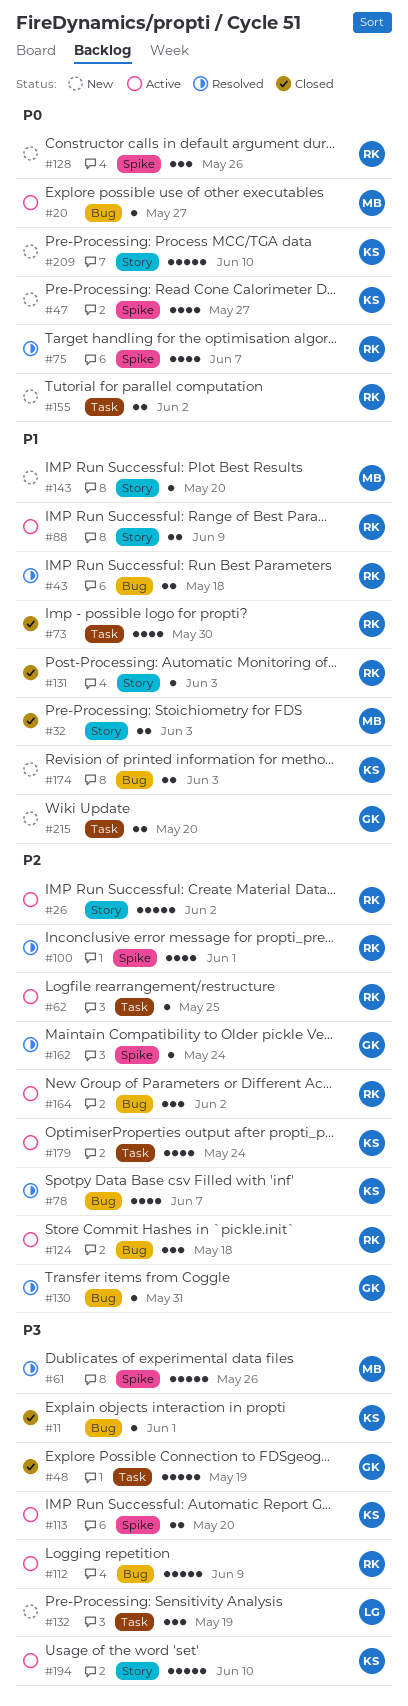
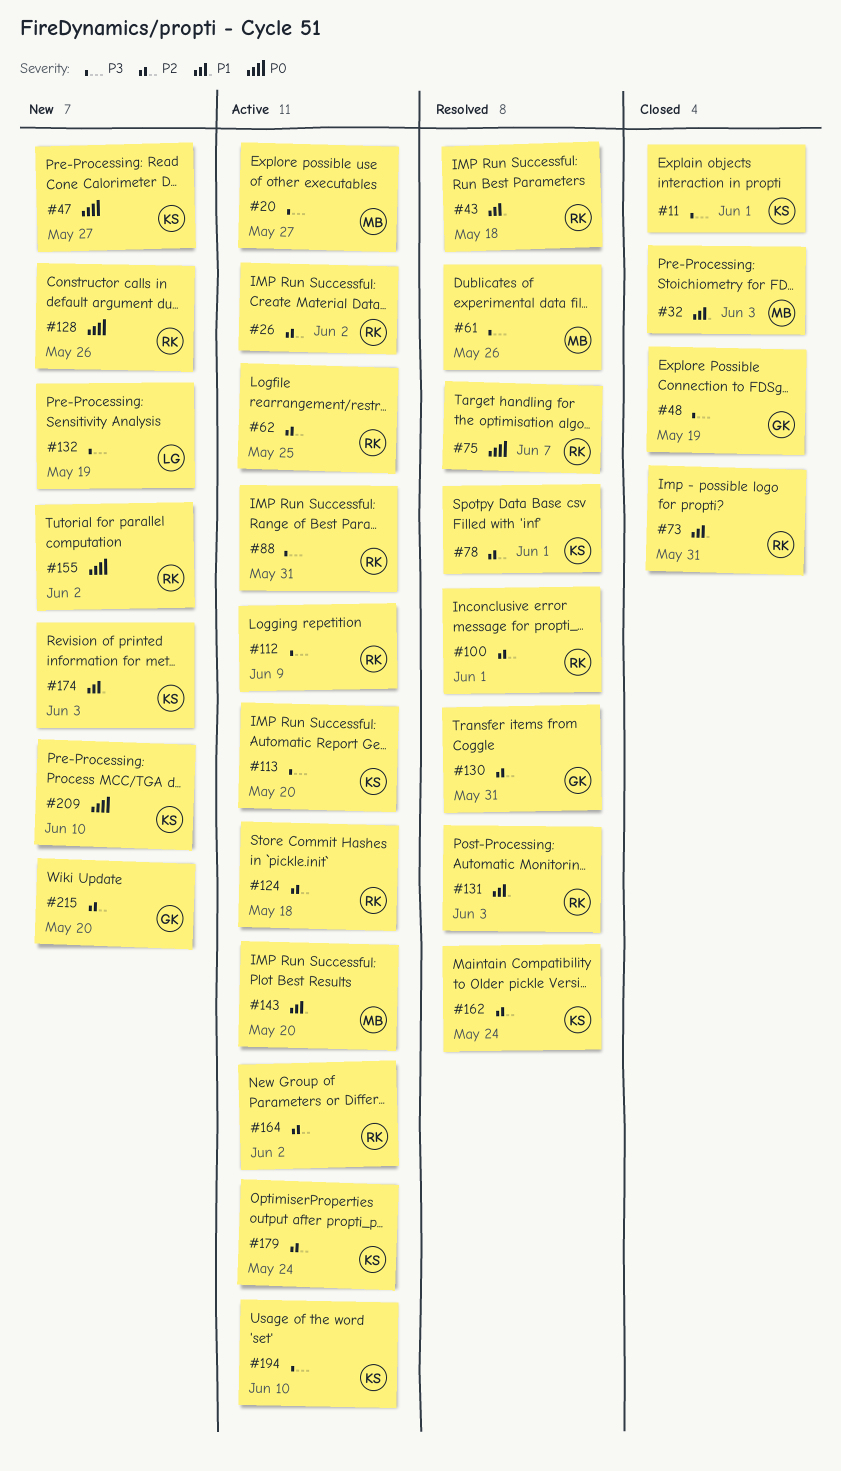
#20, priority: P0 -> P3
#73, due: May 30 -> May 31
#78, due: Jun 7 -> Jun 1
#88, priority: P1 -> P3
#88, due: Jun 9 -> May 31
#131, status: Closed -> Resolved
#143, status: New -> Active
#162, owner: GK -> KS
#215, priority: P1 -> P2

